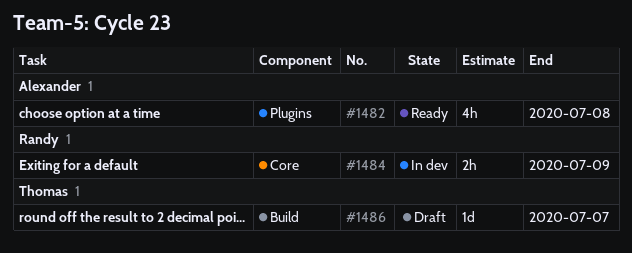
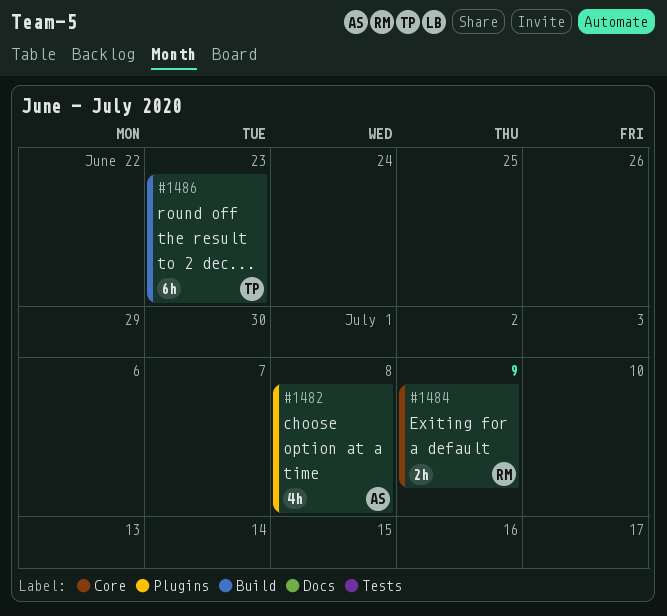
#1486, estimate: 1d -> 6h
#1486, due: Jul 7 -> Jun 23

